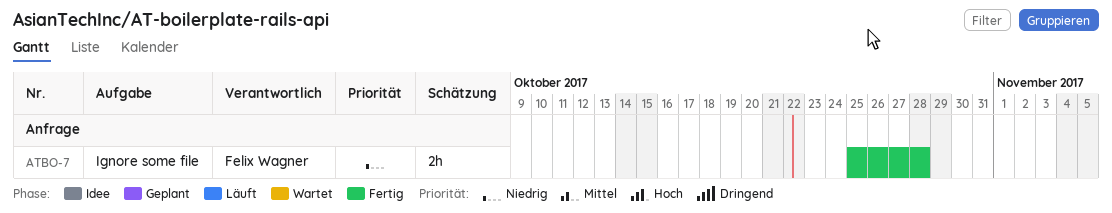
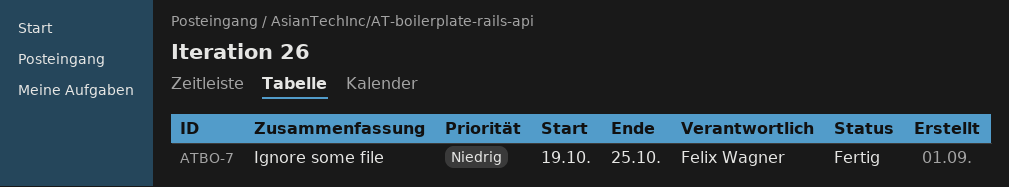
ATBO-7, start: Oct 25 -> Oct 19
ATBO-7, due: Oct 28 -> Oct 25

